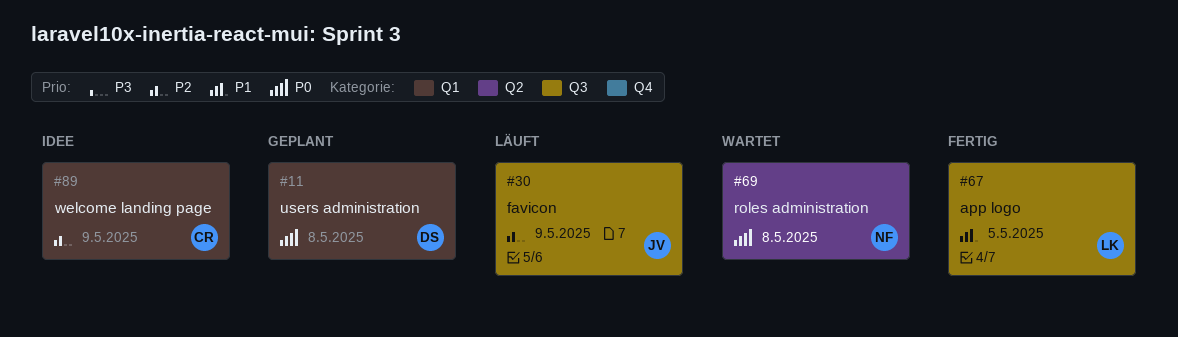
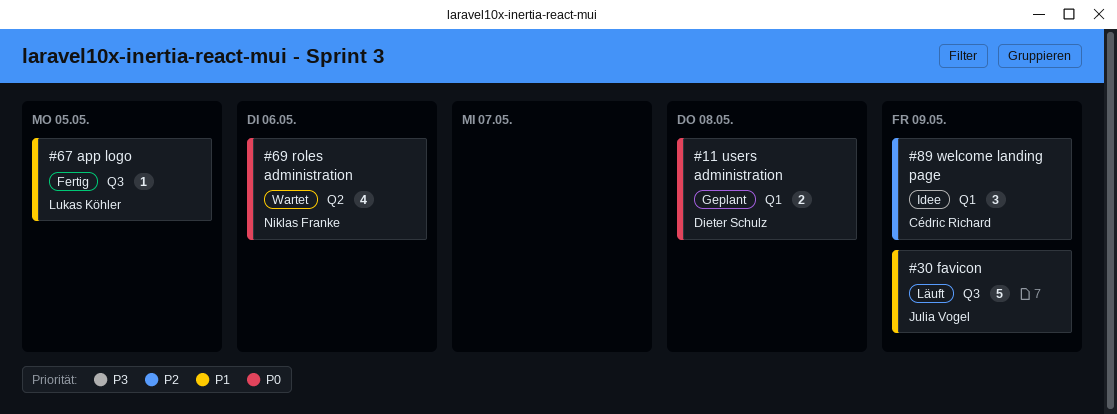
#30, priority: P2 -> P1
#69, due: May 8 -> May 6

